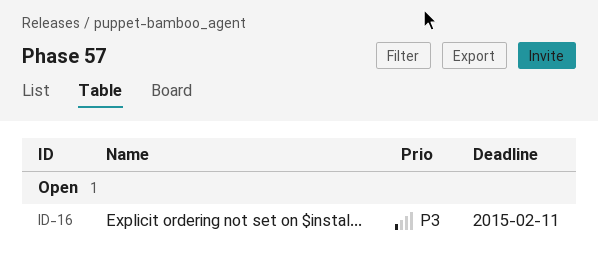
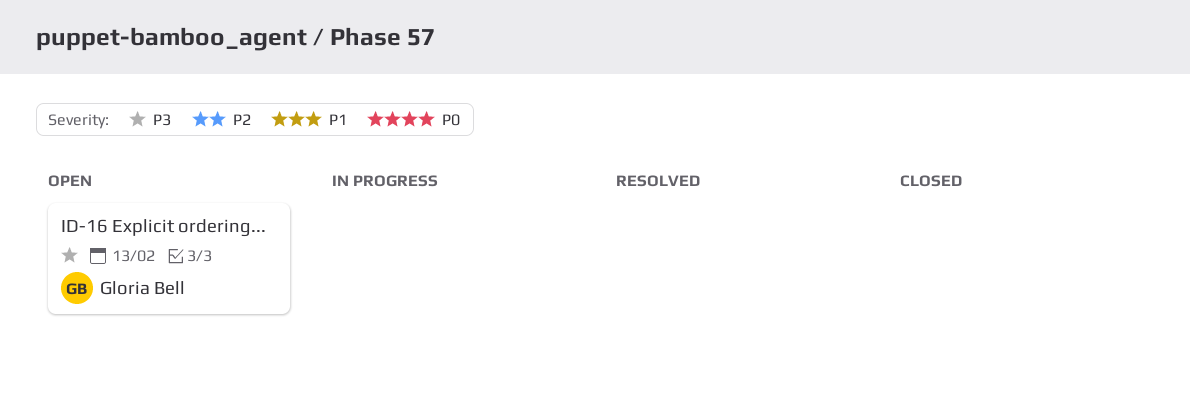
ID-16, due: Feb 11 -> Feb 13

